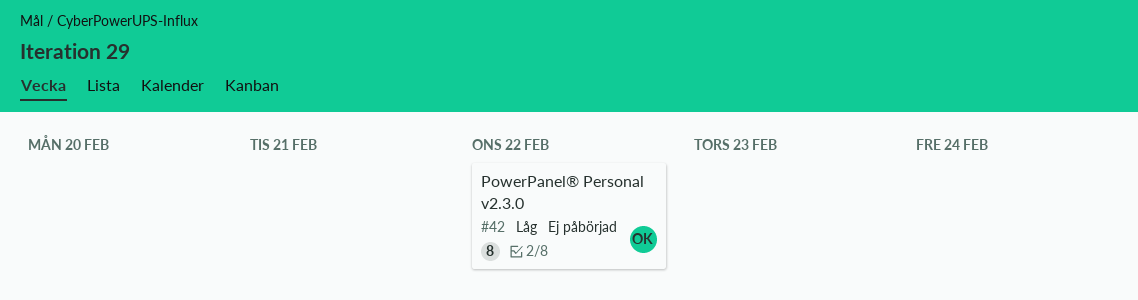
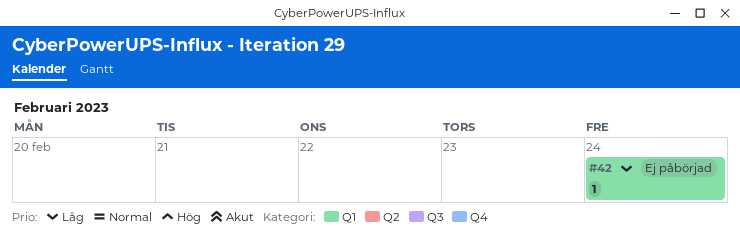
#42, estimate: 8 -> 1
#42, due: Feb 22 -> Feb 24

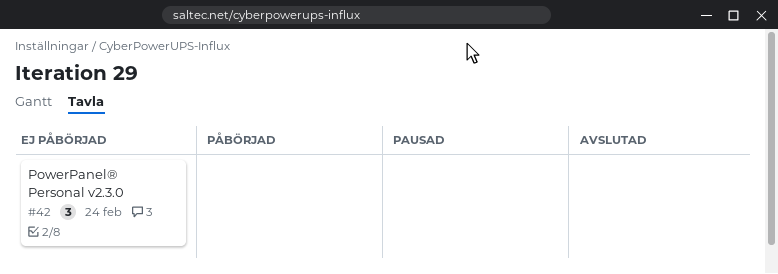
#42, estimate: 1 -> 3

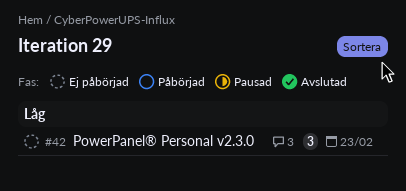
#42, due: Feb 24 -> Feb 23

